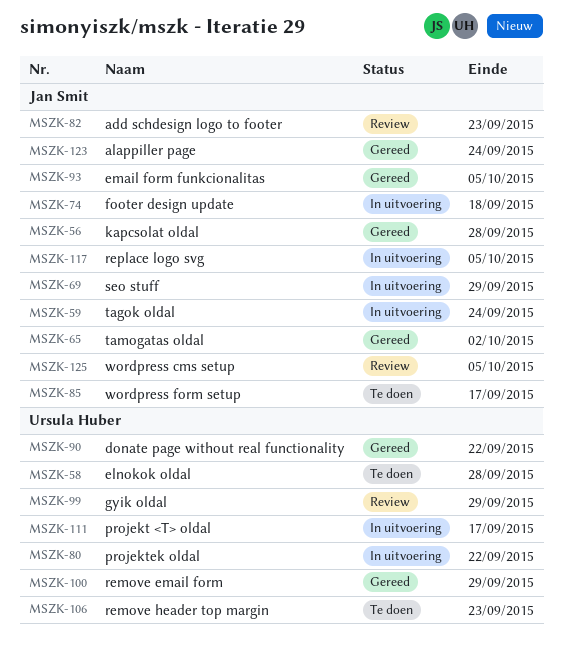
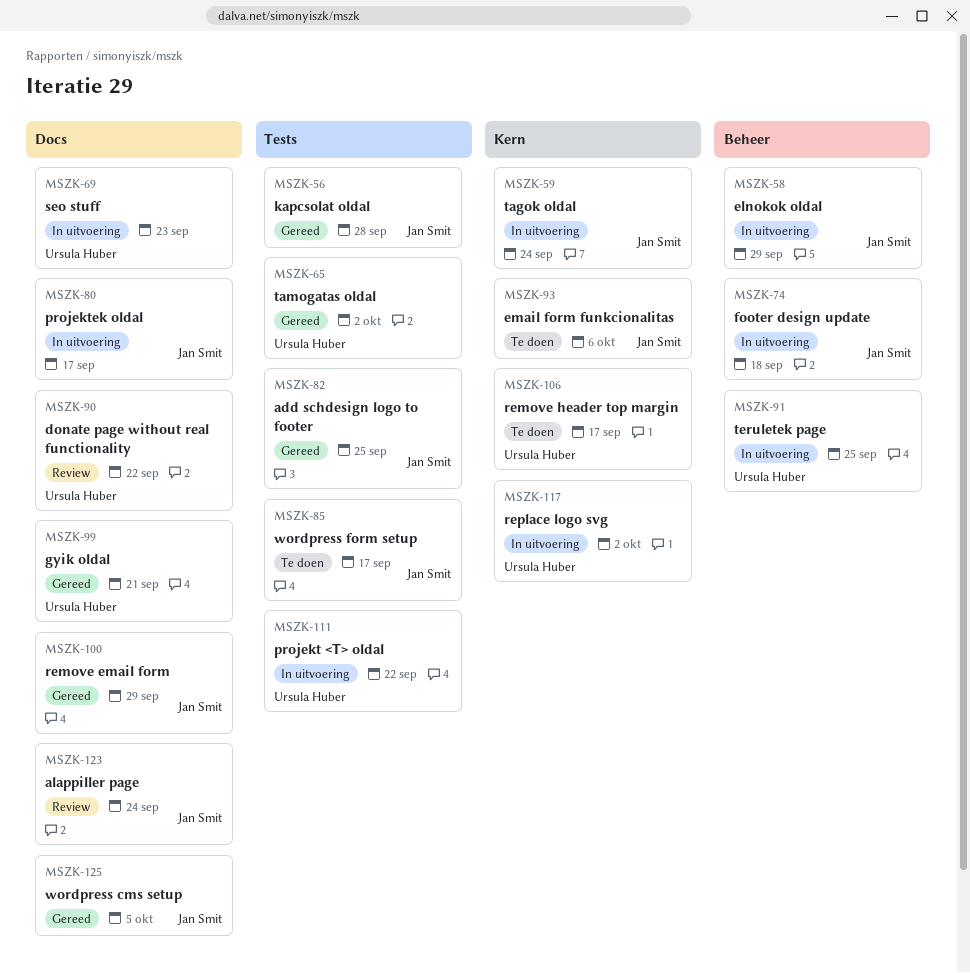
MSZK-58, status: Te doen -> In uitvoering
MSZK-58, owner: Ursula Huber -> Jan Smit
MSZK-58, due: Sep 28 -> Sep 29
MSZK-65, owner: Jan Smit -> Ursula Huber
MSZK-69, owner: Jan Smit -> Ursula Huber
MSZK-69, due: Sep 29 -> Sep 23
MSZK-80, owner: Ursula Huber -> Jan Smit
MSZK-80, due: Sep 22 -> Sep 17
MSZK-82, status: Review -> Gereed
MSZK-82, due: Sep 23 -> Sep 25
MSZK-90, status: Gereed -> Review
MSZK-91: none -> present
MSZK-93, status: Gereed -> Te doen
MSZK-93, due: Oct 5 -> Oct 6
MSZK-99, status: Review -> Gereed
MSZK-99, due: Sep 29 -> Sep 21
MSZK-100, owner: Ursula Huber -> Jan Smit
MSZK-106, due: Sep 23 -> Sep 17
MSZK-111, due: Sep 17 -> Sep 22
MSZK-117, owner: Jan Smit -> Ursula Huber
MSZK-117, due: Oct 5 -> Oct 2
MSZK-123, status: Gereed -> Review
MSZK-125, status: Review -> Gereed

